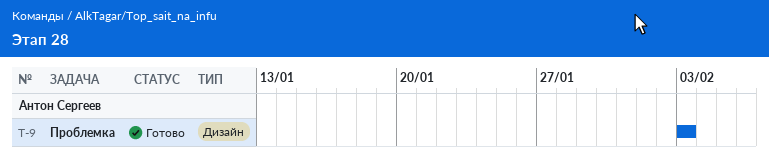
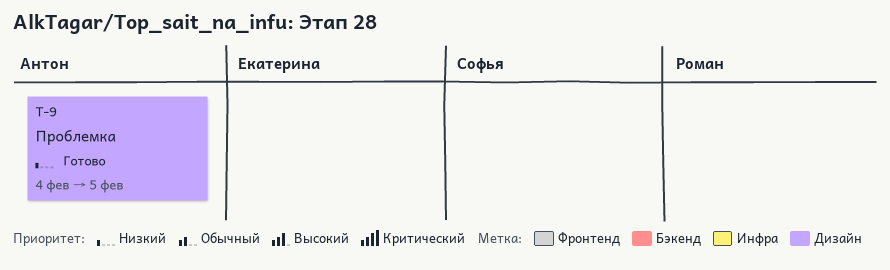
T-9, start: Feb 3 -> Feb 4
T-9, due: Feb 3 -> Feb 5

